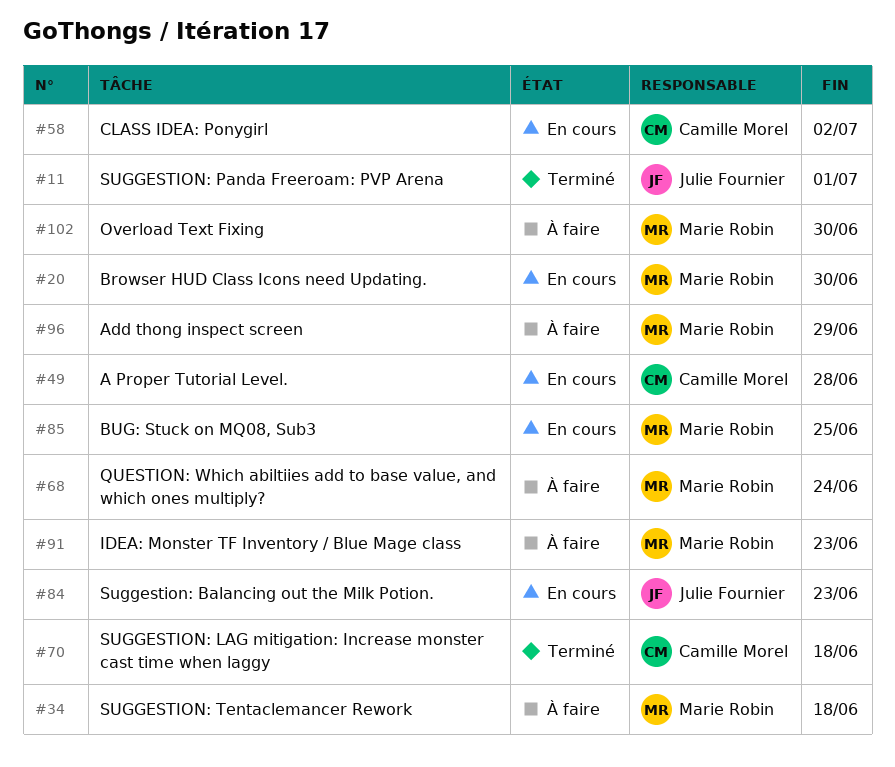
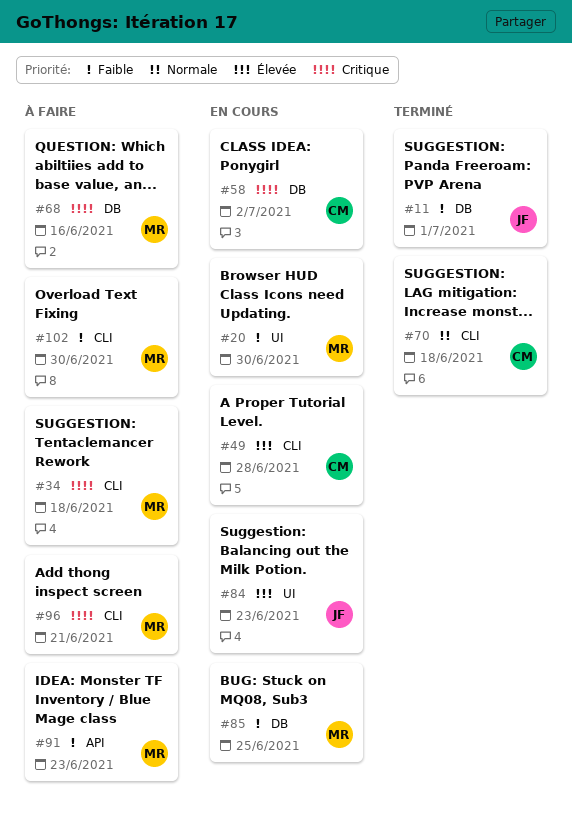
#68, due: Jun 24 -> Jun 16
#96, due: Jun 29 -> Jun 21

